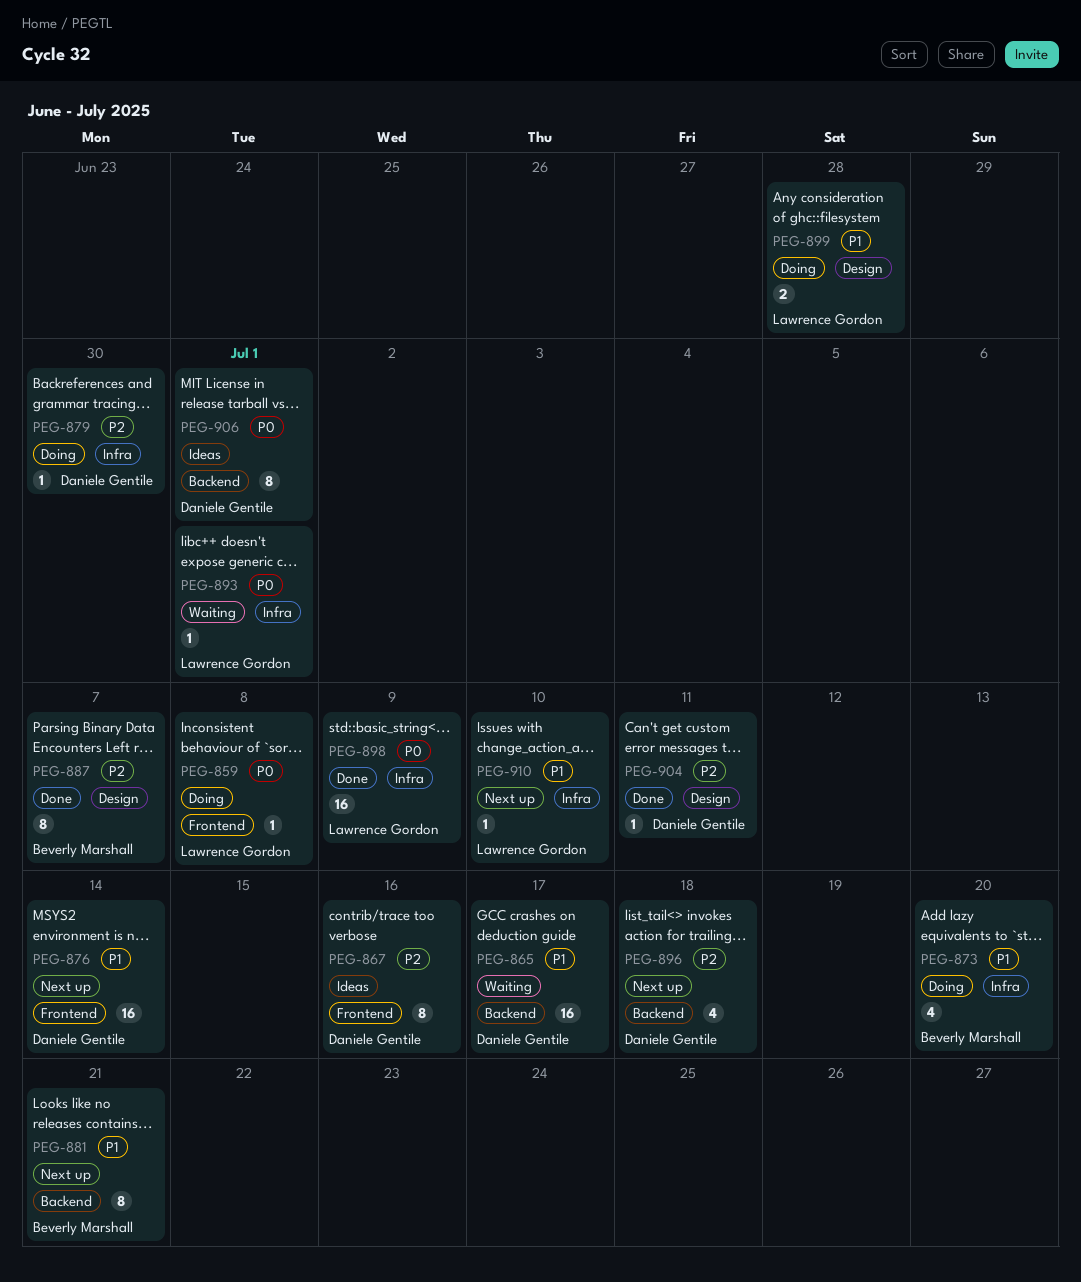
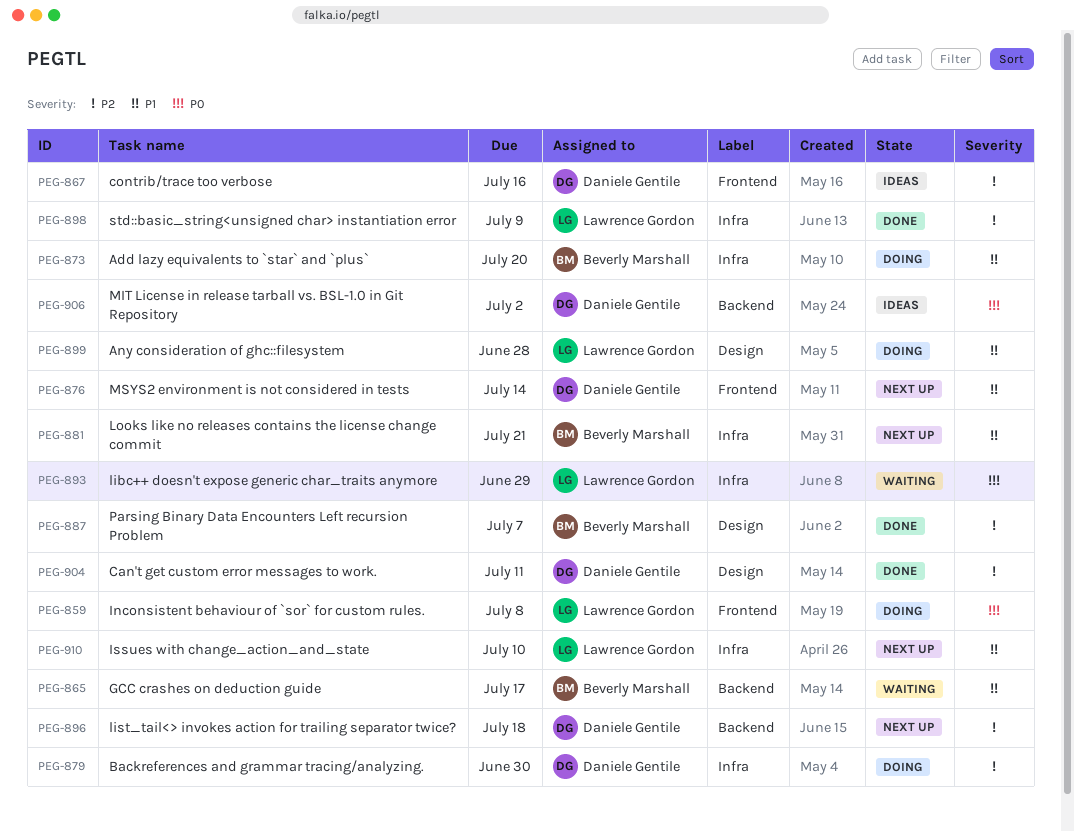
PEG-865, owner: Daniele Gentile -> Beverly Marshall
PEG-881, label: Backend -> Infra
PEG-893, due: Jul 1 -> Jun 29
PEG-898, priority: P0 -> P2
PEG-906, due: Jul 1 -> Jul 2

